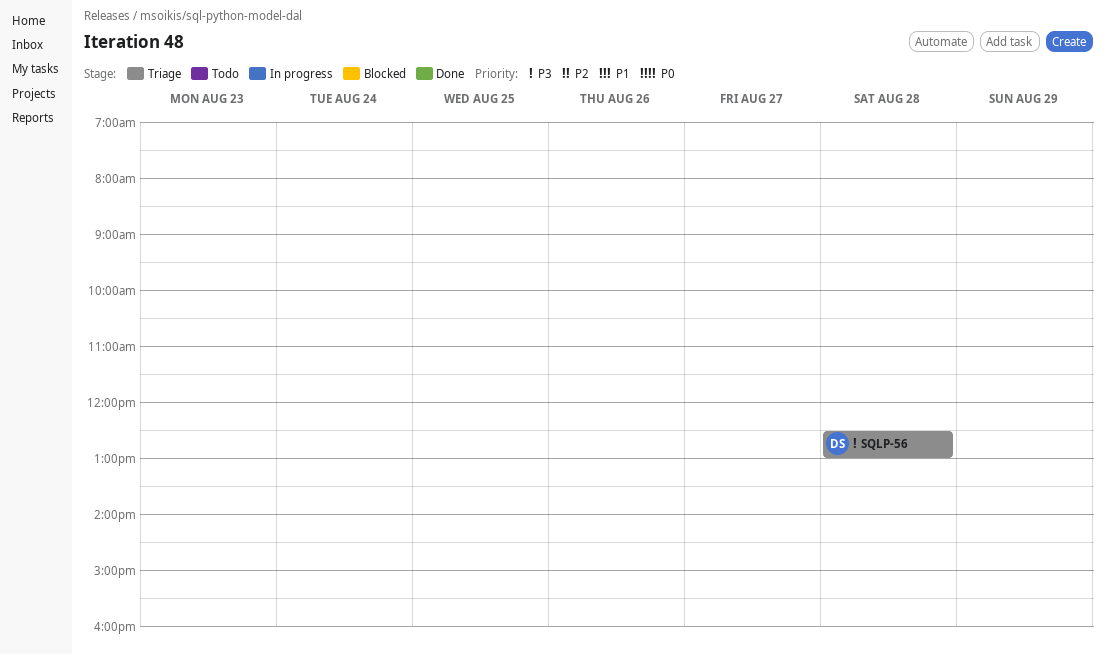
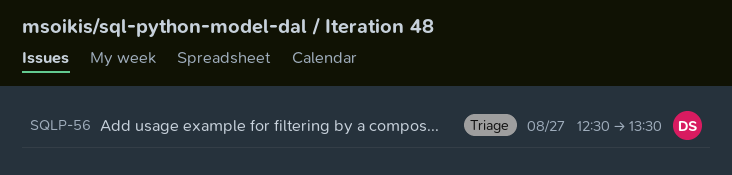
SQLP-56, day: Aug 28 -> Aug 27
SQLP-56, ends: 13:00 -> 13:30

